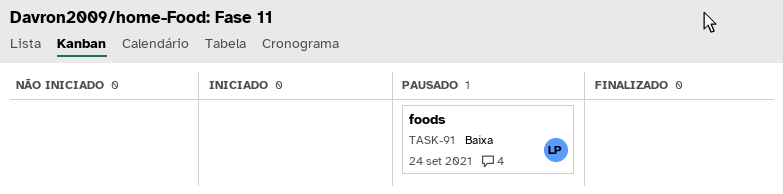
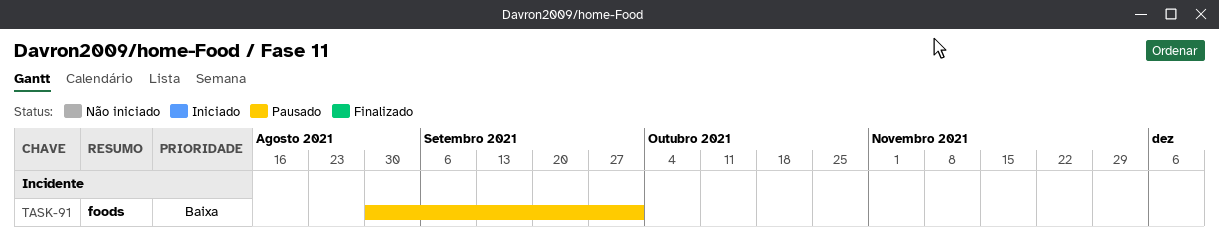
TASK-91, due: Sep 24 -> Oct 1

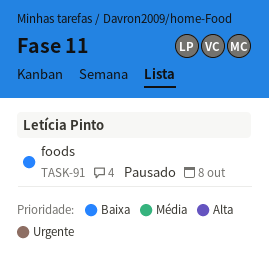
TASK-91, due: Oct 1 -> Oct 8

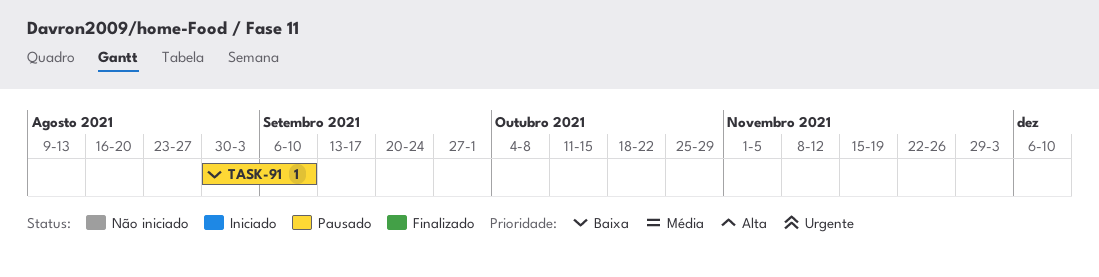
TASK-91, due: Oct 8 -> Sep 10

